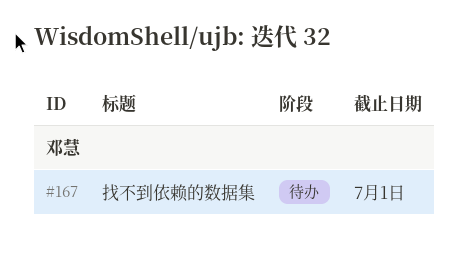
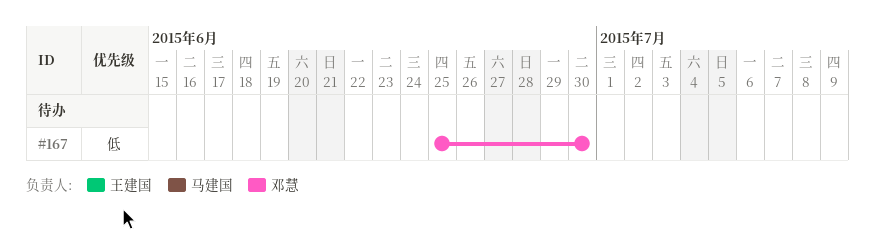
#167, due: Jul 1 -> Jun 30

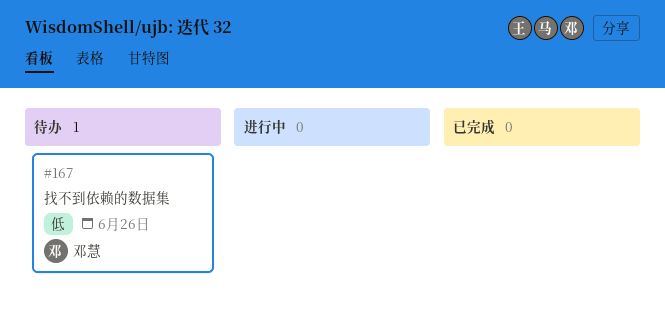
#167, due: Jun 30 -> Jun 26

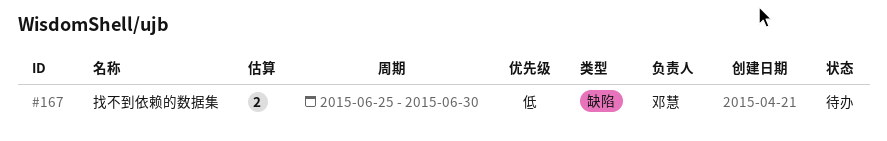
#167, due: Jun 26 -> Jun 30

